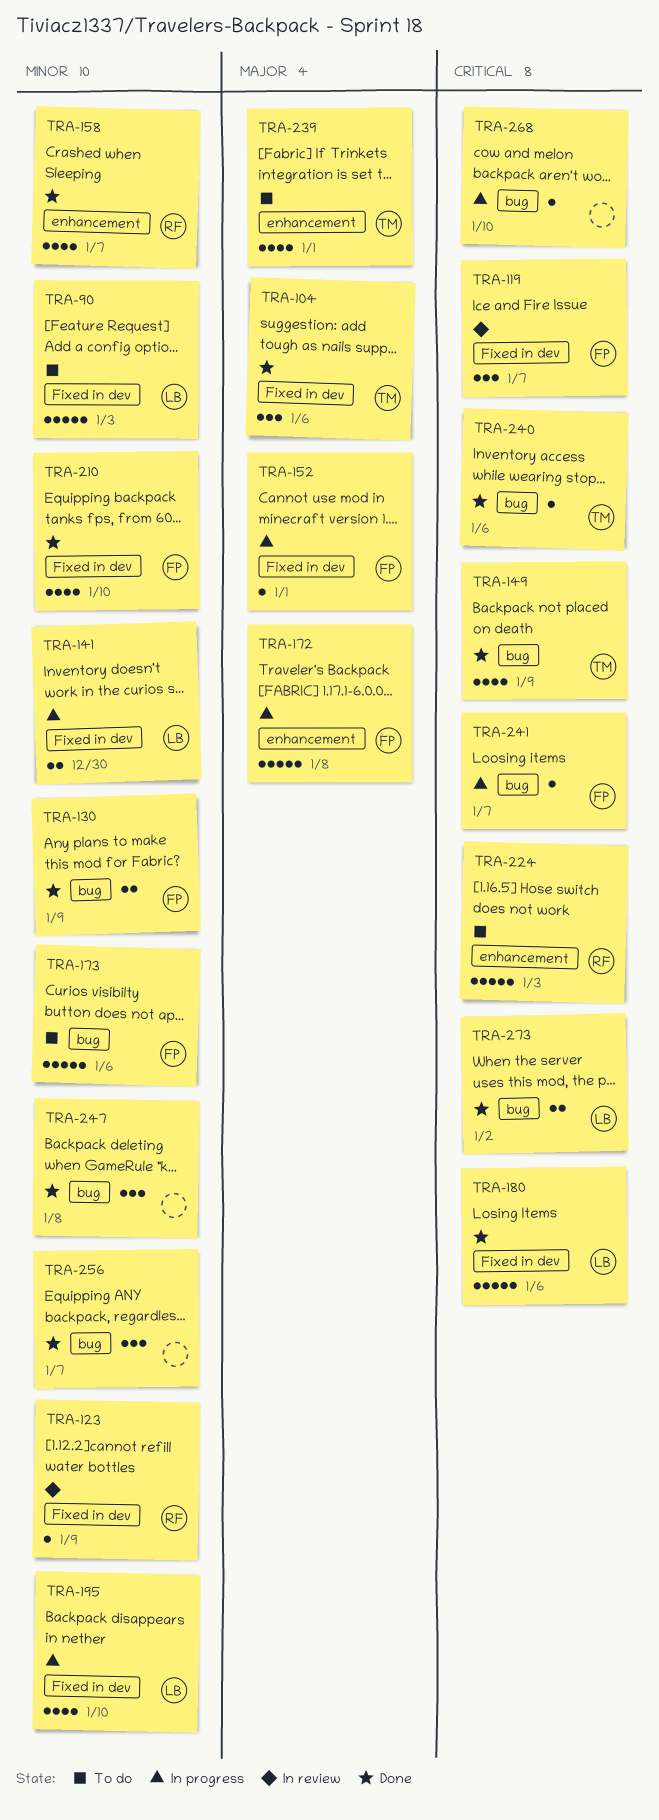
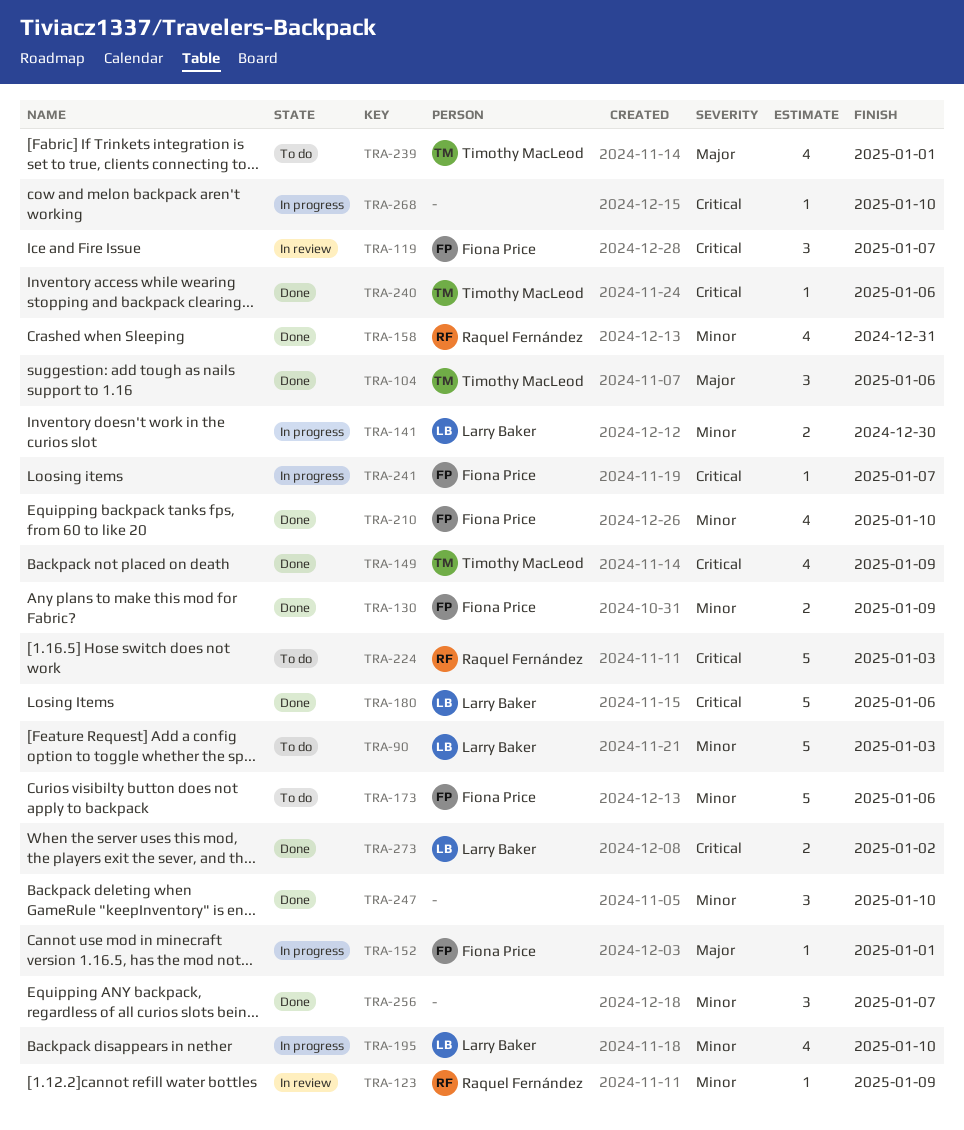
TRA-158, due: Jan 7 -> Dec 31
TRA-172: present -> none
TRA-247, due: Jan 8 -> Jan 10

